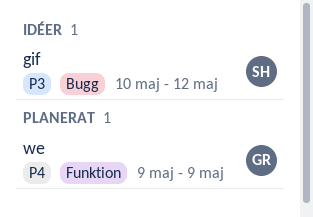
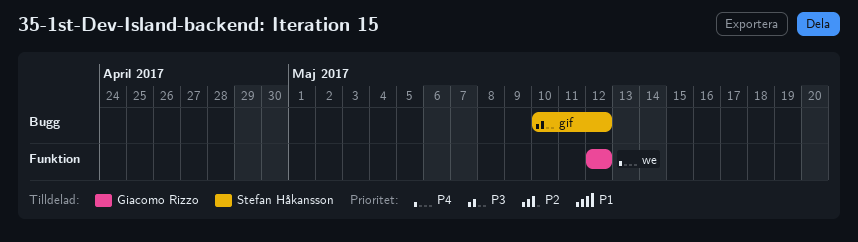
we, start: May 9 -> May 12
we, due: May 9 -> May 12

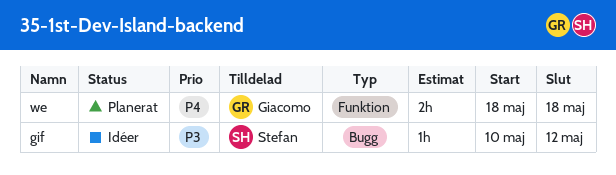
we, start: May 12 -> May 18
we, due: May 12 -> May 18

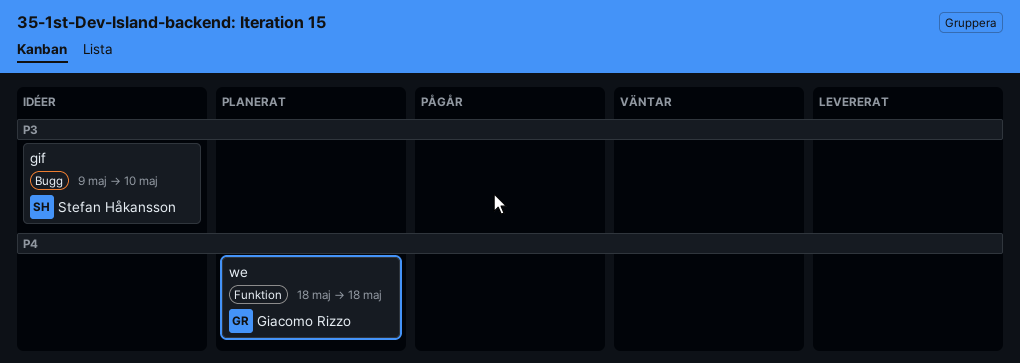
gif, start: May 10 -> May 9
gif, due: May 12 -> May 10

